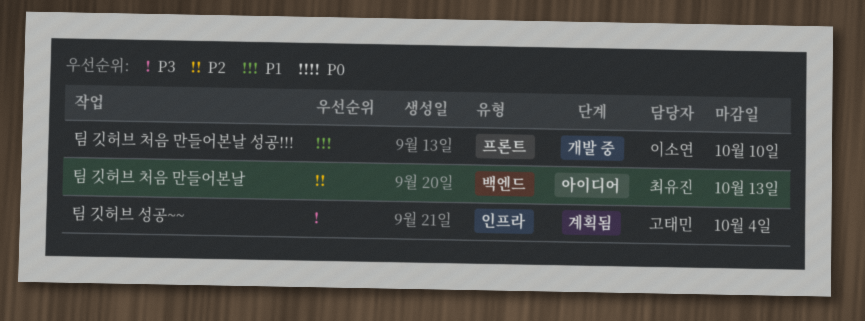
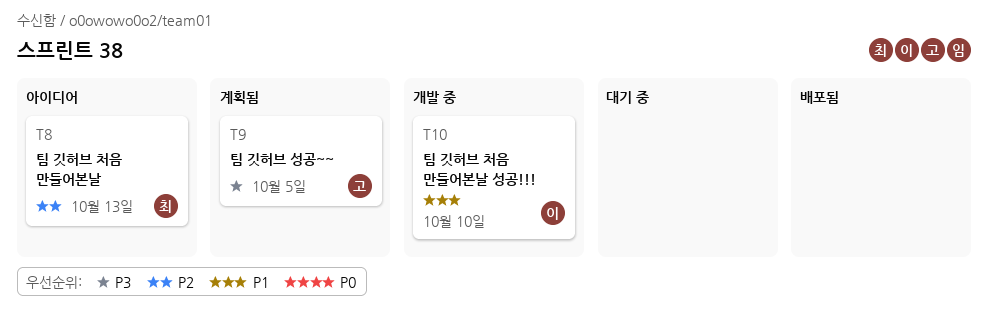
팀 깃허브 성공~~, due: Oct 4 -> Oct 5

